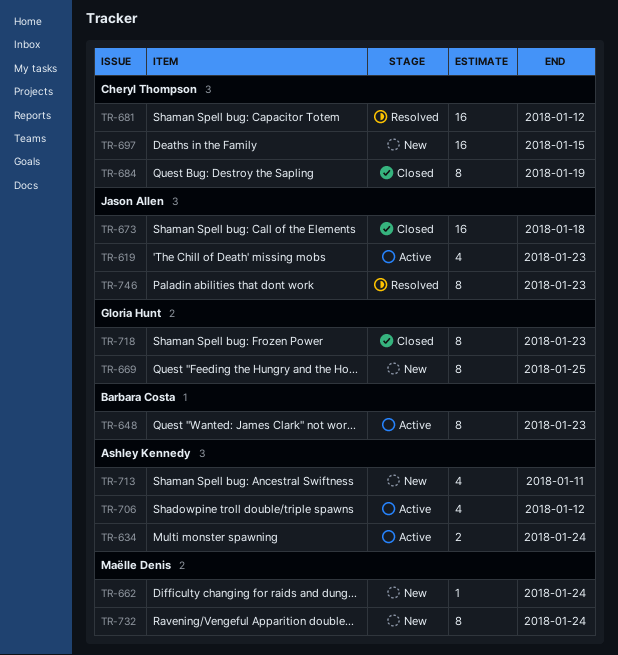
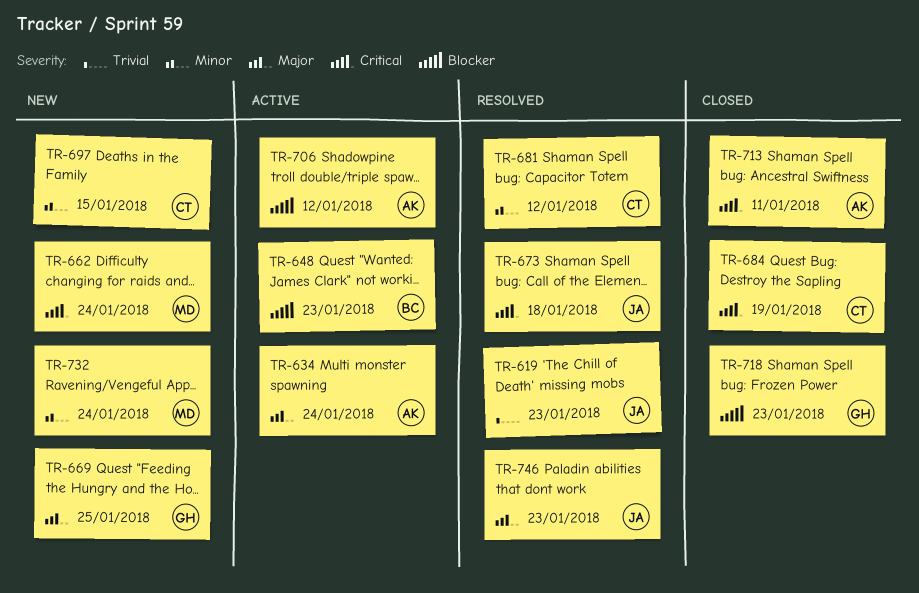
TR-619, status: Active -> Resolved
TR-673, status: Closed -> Resolved
TR-713, status: New -> Closed

